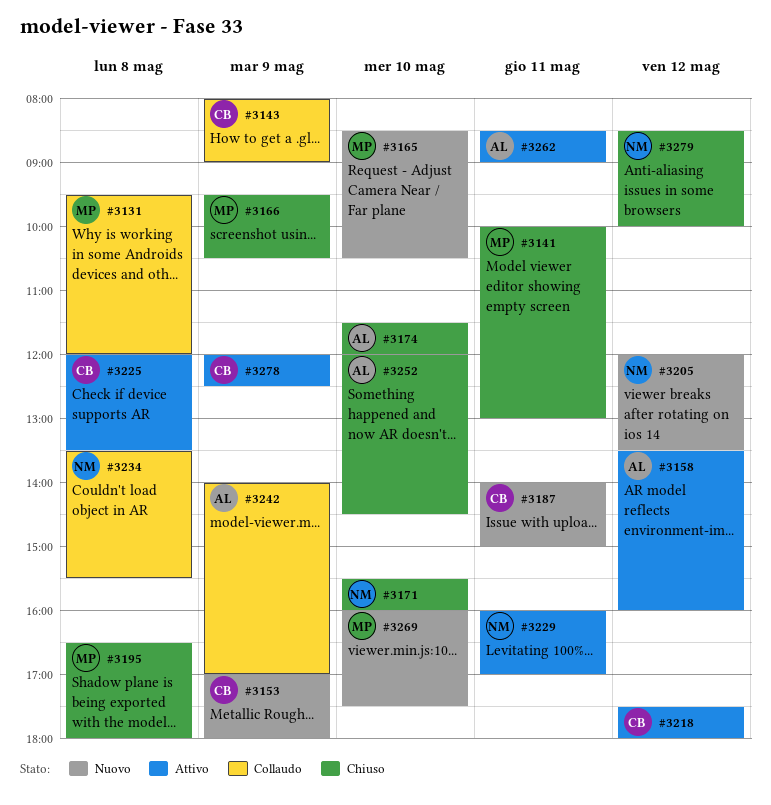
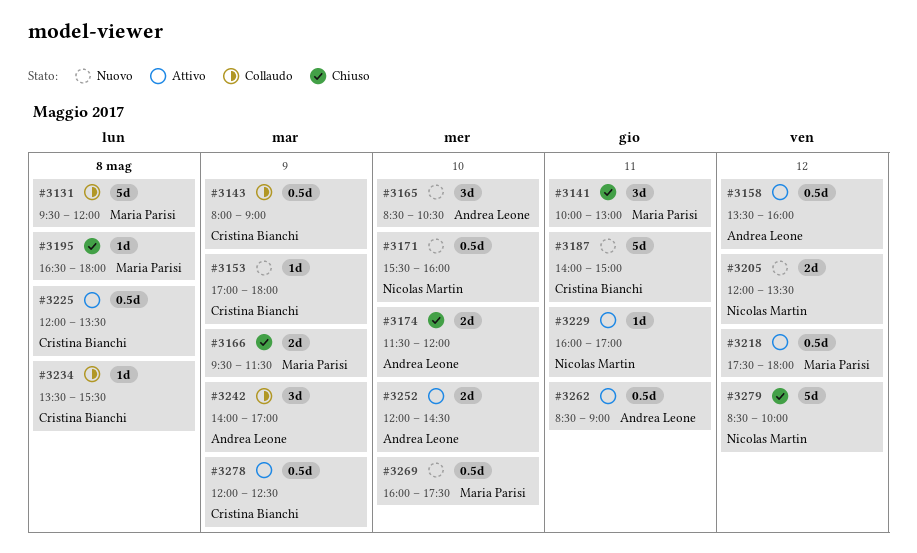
#3165, owner: Maria Parisi -> Andrea Leone
#3166, ends: 10:30 -> 11:30
#3171, status: Chiuso -> Nuovo
#3218, owner: Cristina Bianchi -> Maria Parisi
#3234, owner: Nicolas Martin -> Cristina Bianchi
#3252, status: Chiuso -> Attivo

